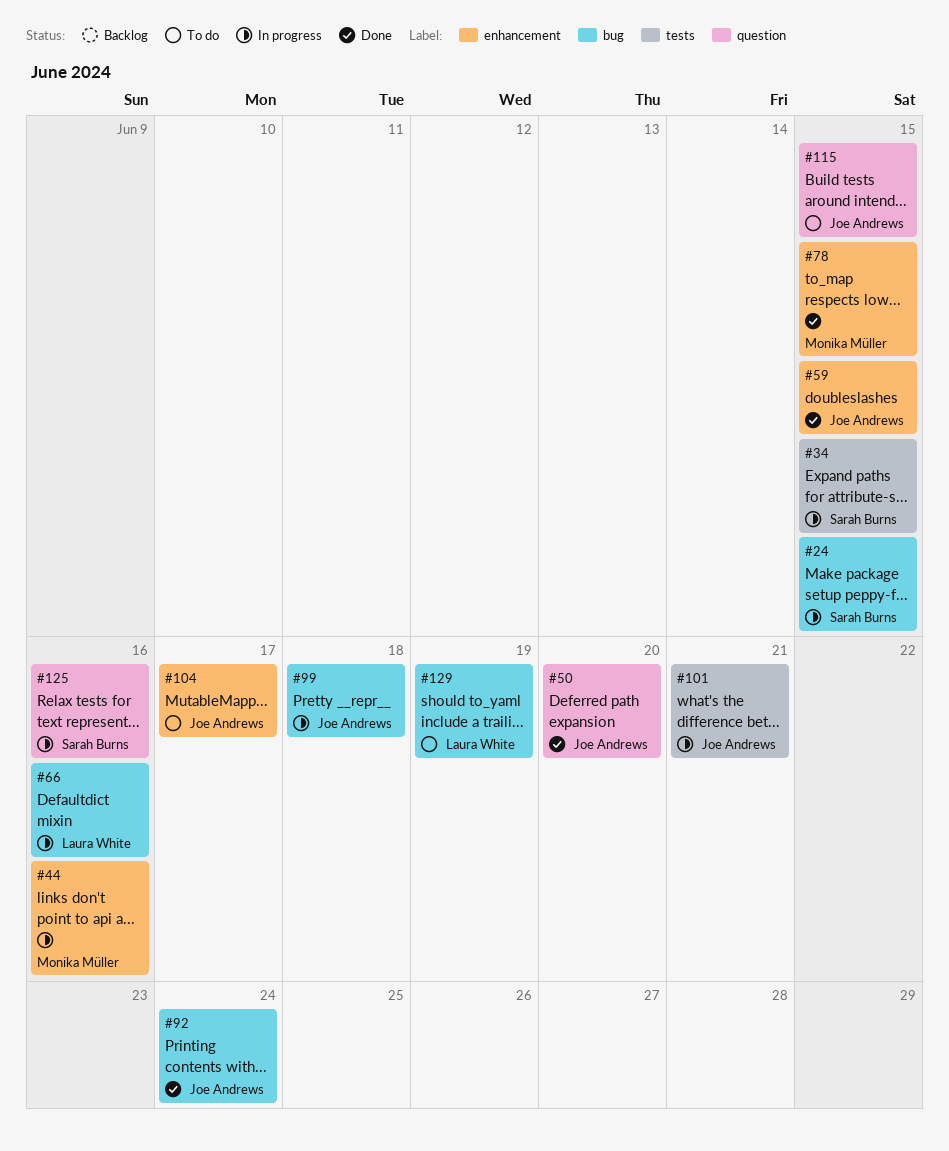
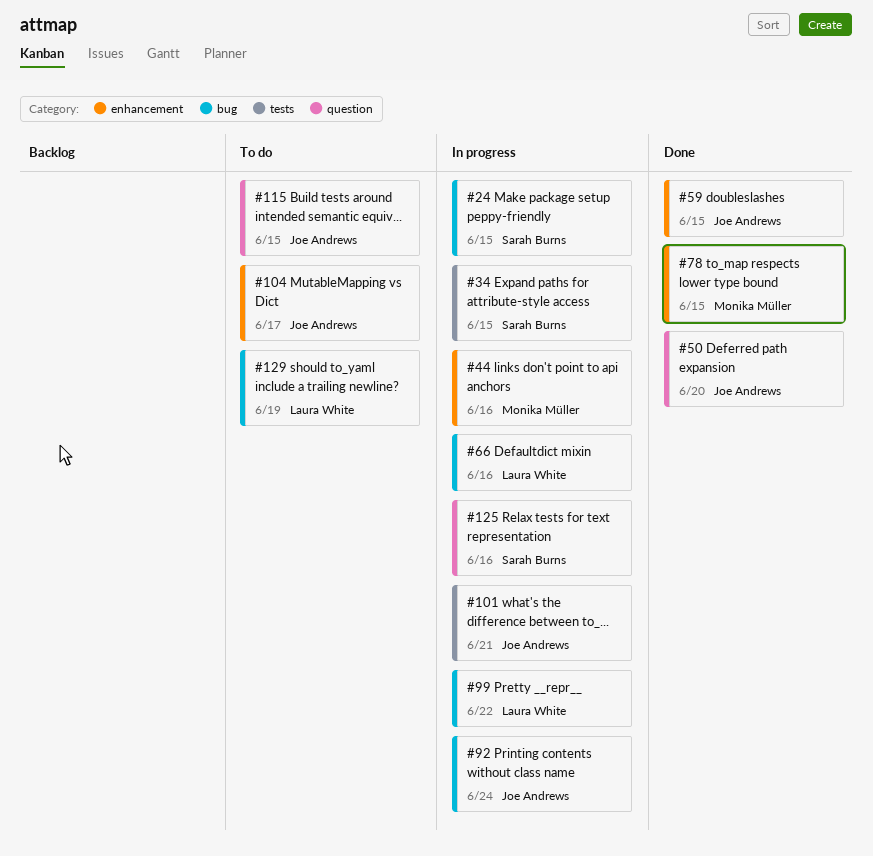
#92, status: Done -> In progress
#99, owner: Joe Andrews -> Laura White
#99, due: Jun 18 -> Jun 22

